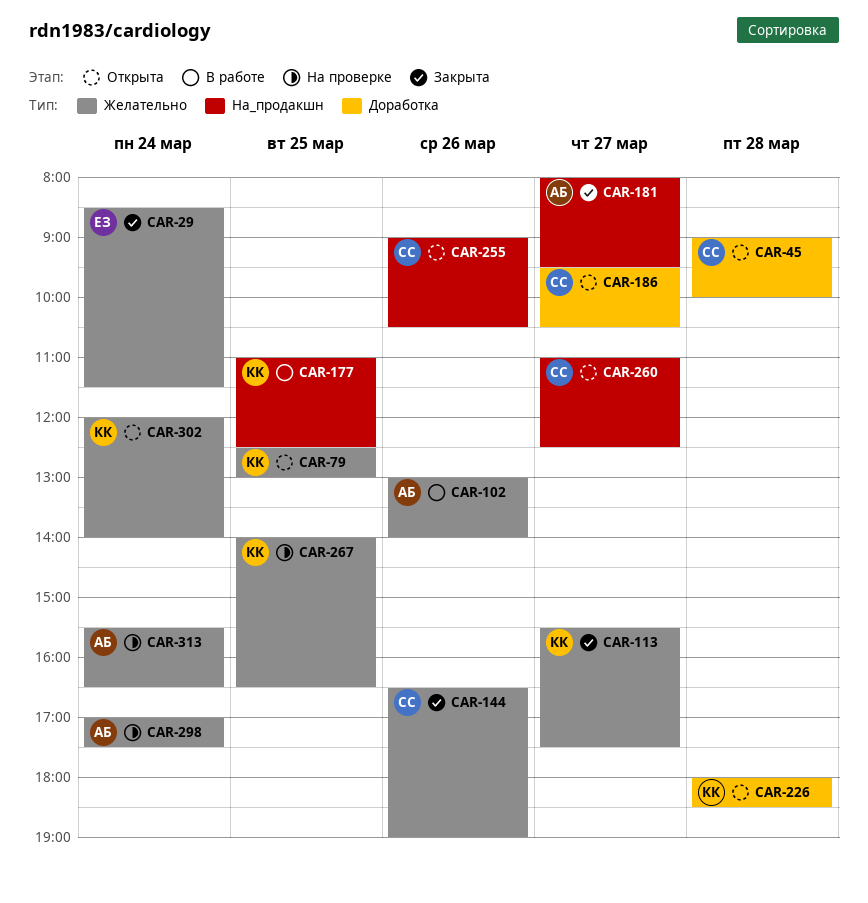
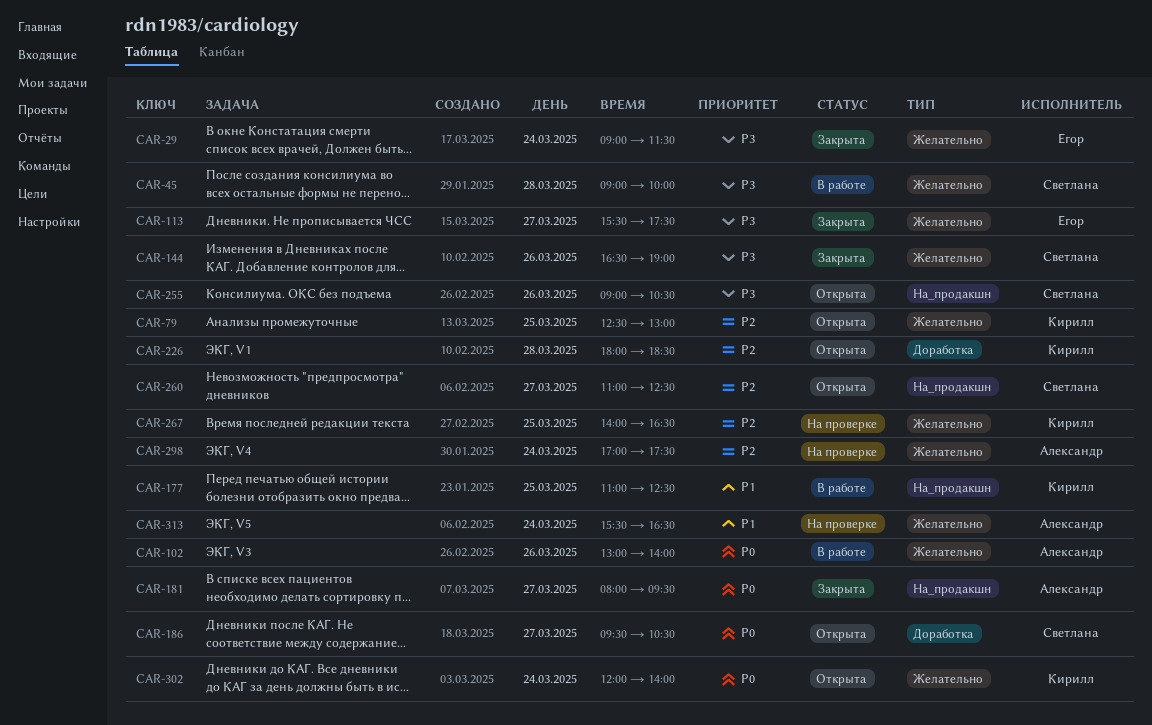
CAR-29, begins: 08:30 -> 09:00
CAR-45, status: Открыта -> В работе
CAR-45, label: Доработка -> Желательно
CAR-113, owner: Кирилл -> Егор

